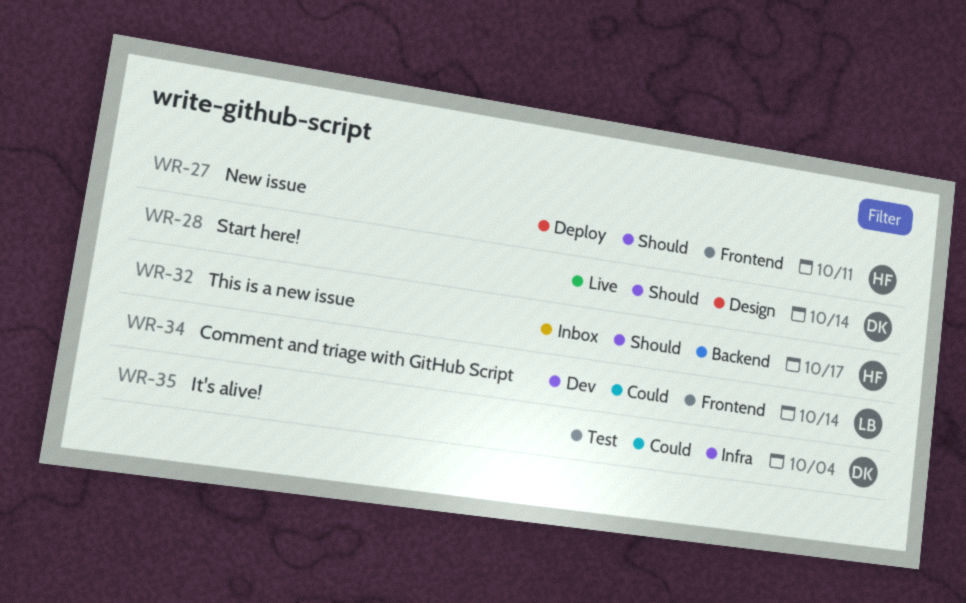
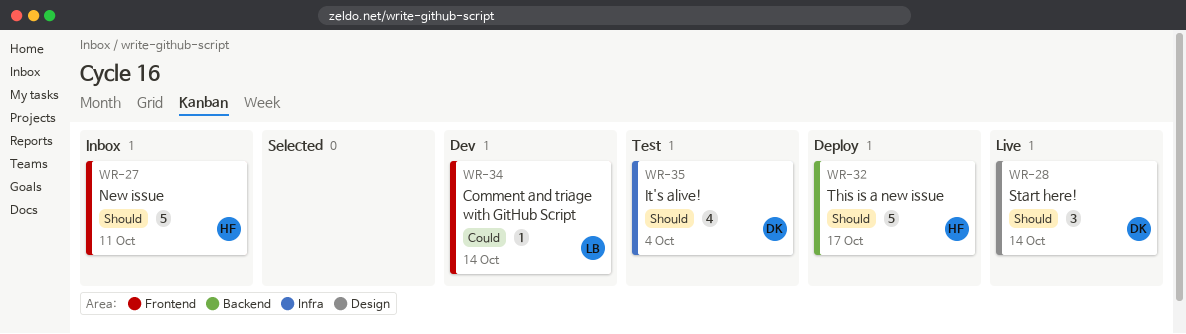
WR-27, status: Deploy -> Inbox
WR-32, status: Inbox -> Deploy
WR-35, priority: Could -> Should

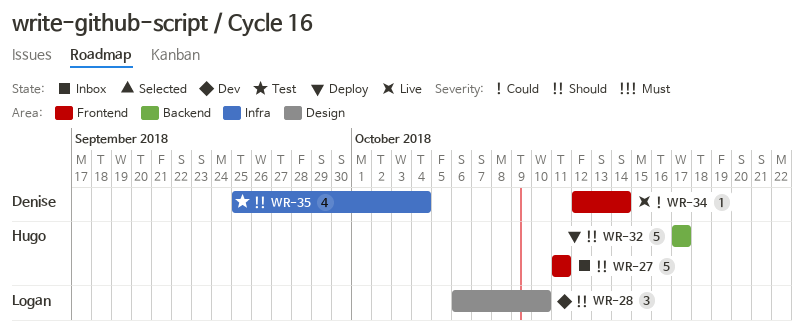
WR-28, status: Live -> Dev
WR-28, owner: Denise -> Logan
WR-28, due: Oct 14 -> Oct 10
WR-34, status: Dev -> Live
WR-34, owner: Logan -> Denise

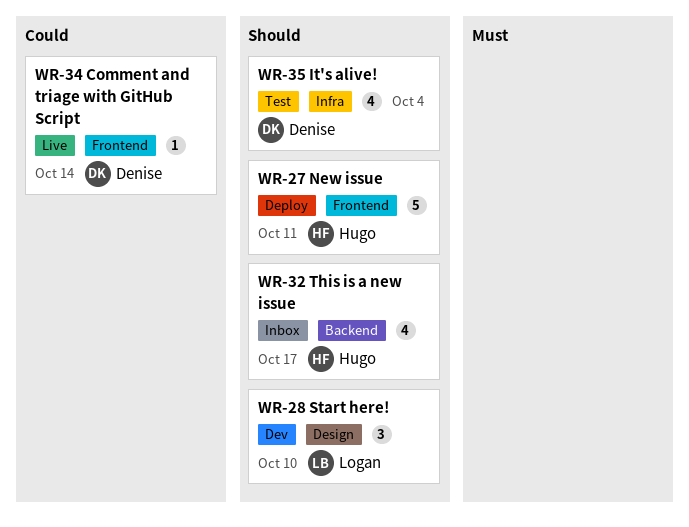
WR-27, status: Inbox -> Deploy
WR-32, status: Deploy -> Inbox
WR-32, estimate: 5 -> 4

